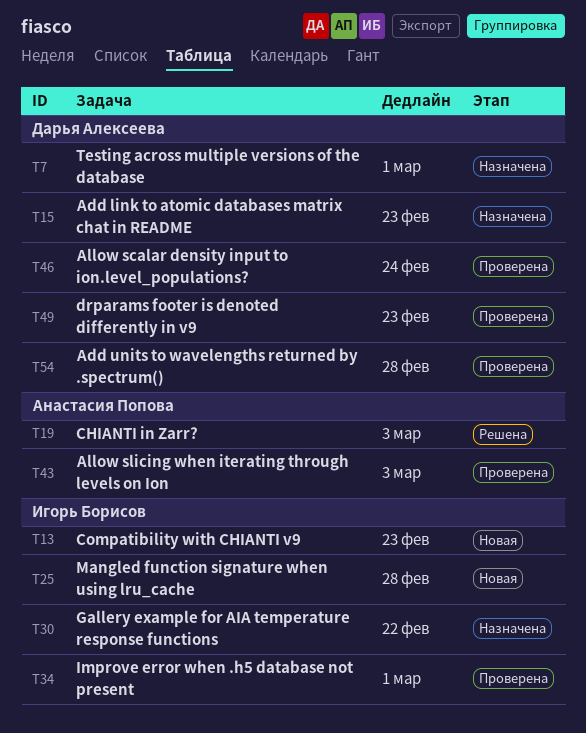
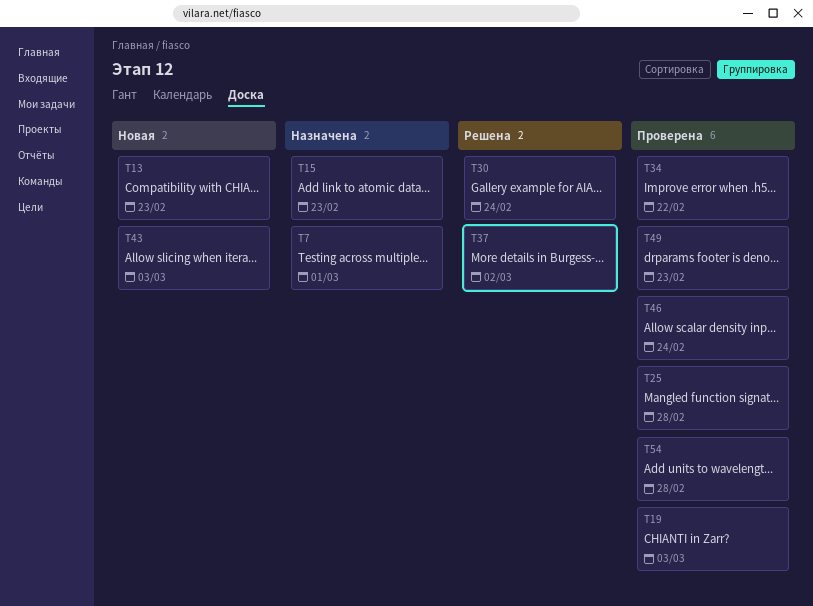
T19, status: Решена -> Проверена
T25, status: Новая -> Проверена
T30, status: Назначена -> Решена
T30, due: Feb 22 -> Feb 24
T34, due: Mar 1 -> Feb 22
T37: none -> present
T43, status: Проверена -> Новая

